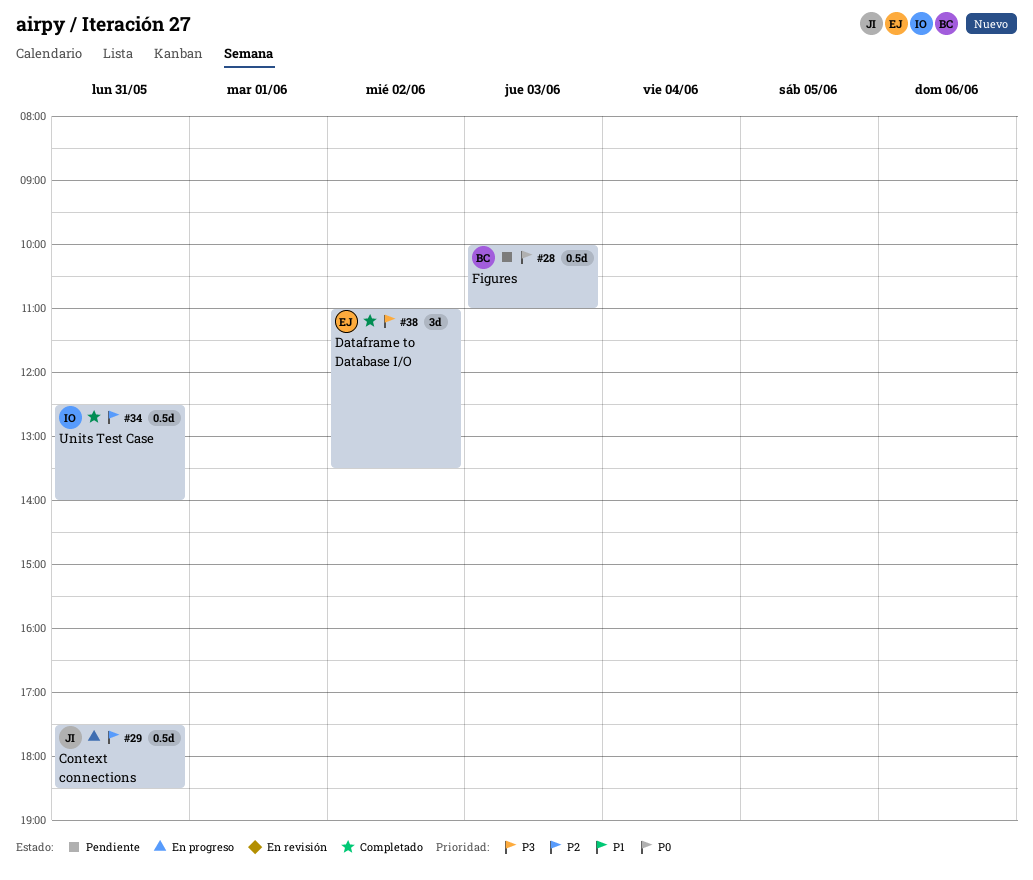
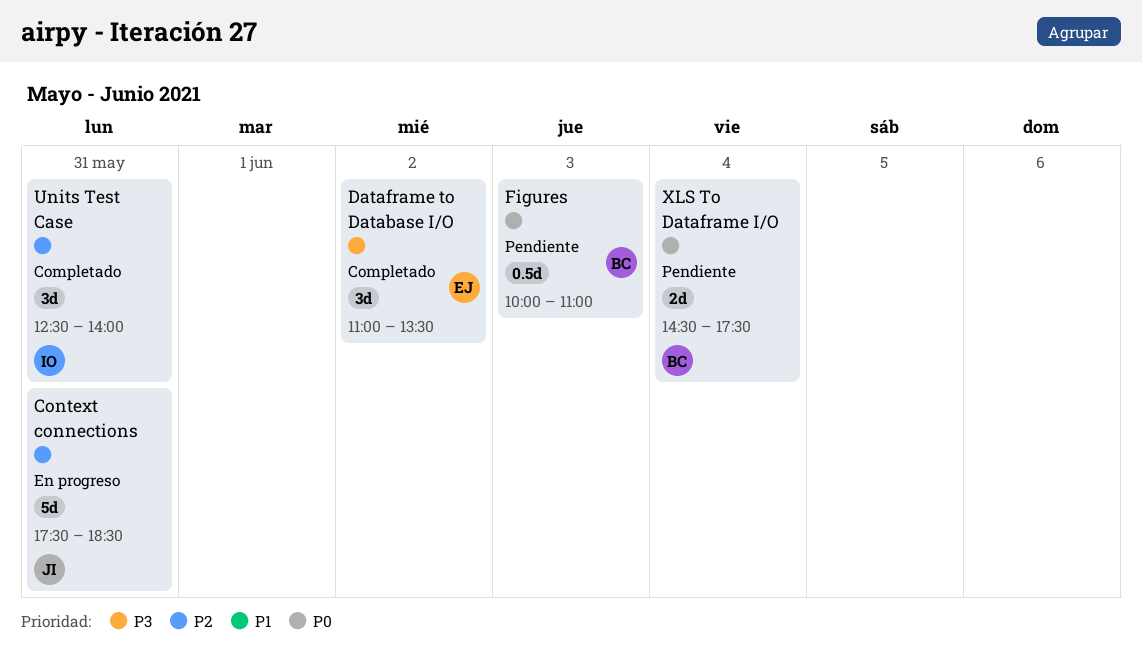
Context connections, estimate: 0.5d -> 5d
Units Test Case, estimate: 0.5d -> 3d
XLS To Dataframe I/O: none -> present

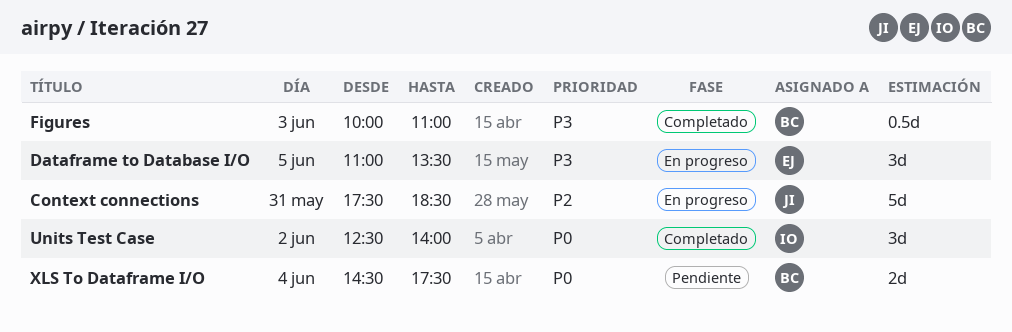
Dataframe to Database I/O, status: Completado -> En progreso
Dataframe to Database I/O, day: Jun 2 -> Jun 5
Figures, status: Pendiente -> Completado
Figures, priority: P0 -> P3
Units Test Case, priority: P2 -> P0
Units Test Case, day: May 31 -> Jun 2

